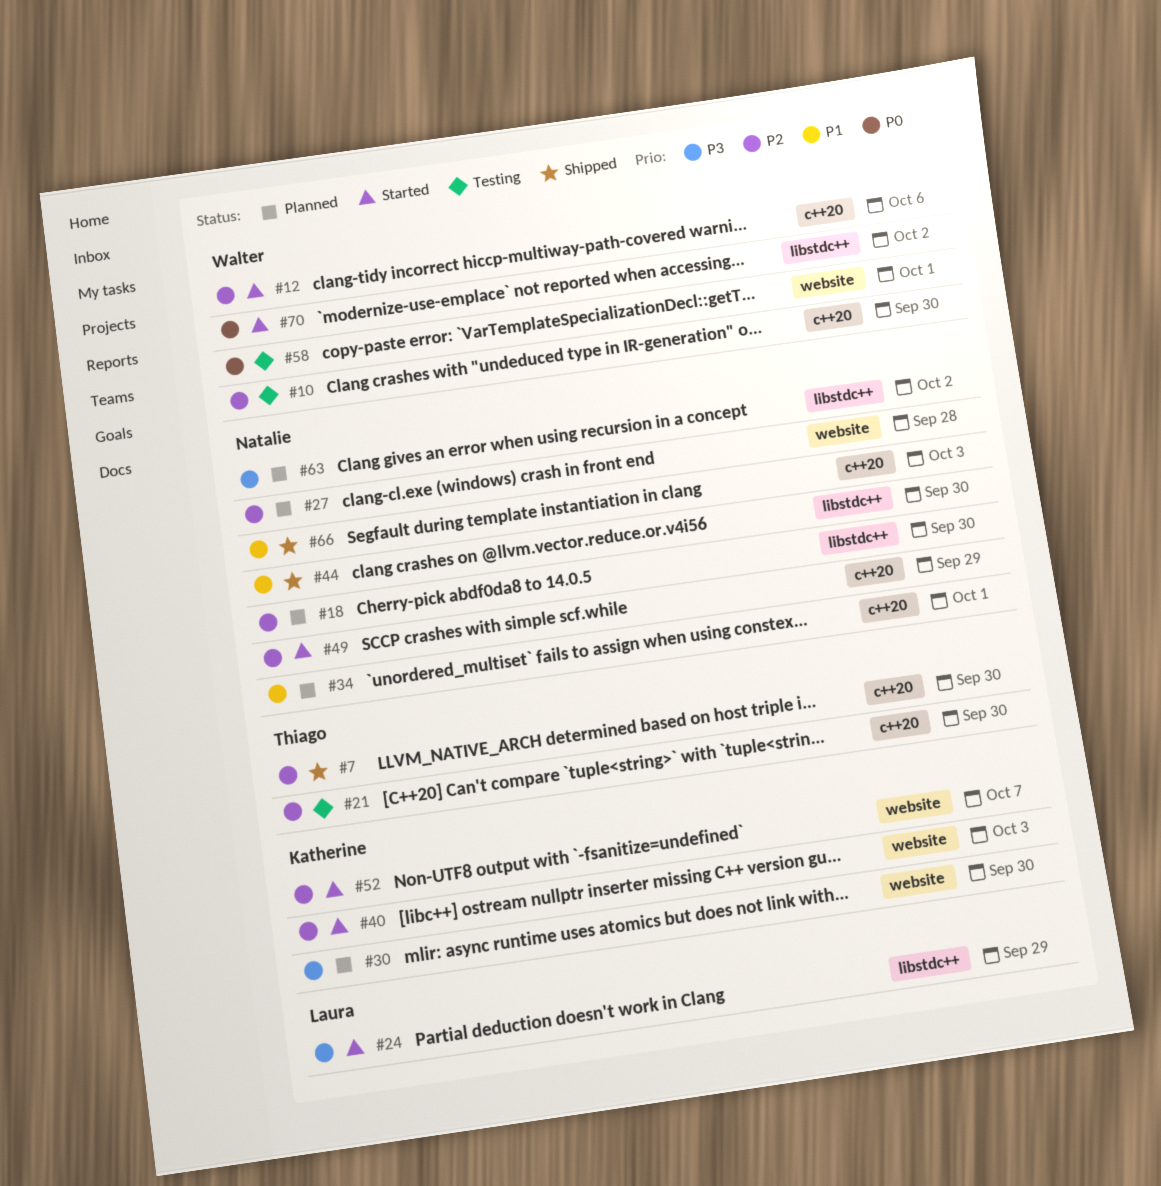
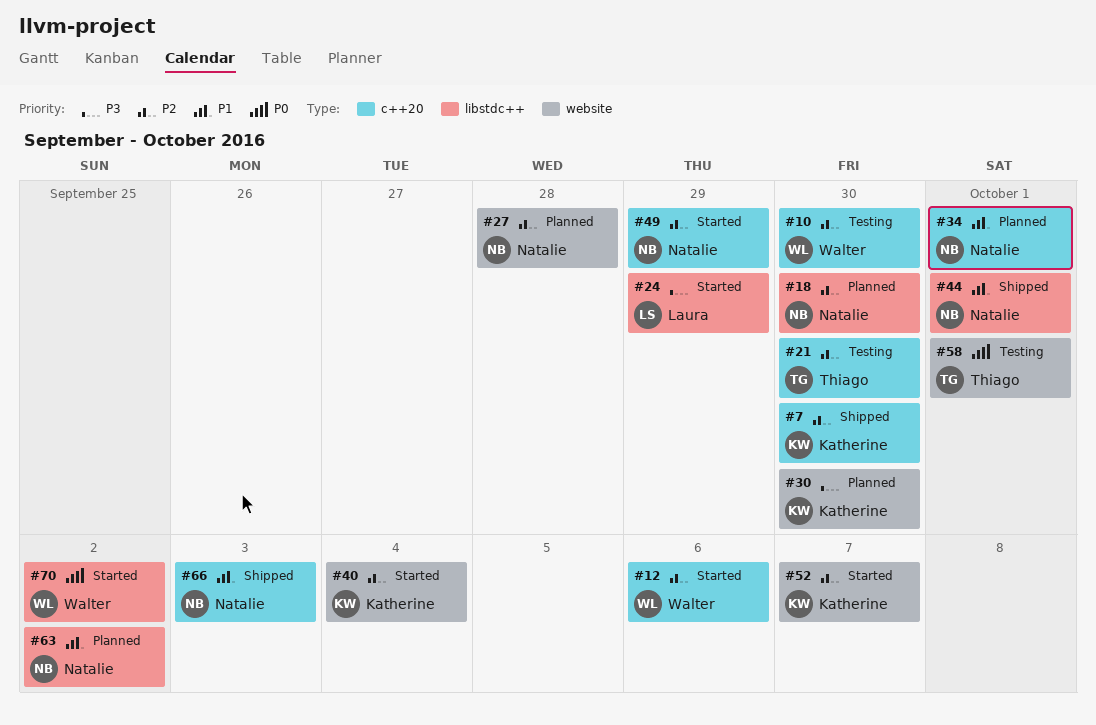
#7, owner: Thiago -> Katherine
#40, due: Oct 3 -> Oct 4
#44, due: Sep 30 -> Oct 1
#58, owner: Walter -> Thiago
#63, priority: P3 -> P1

